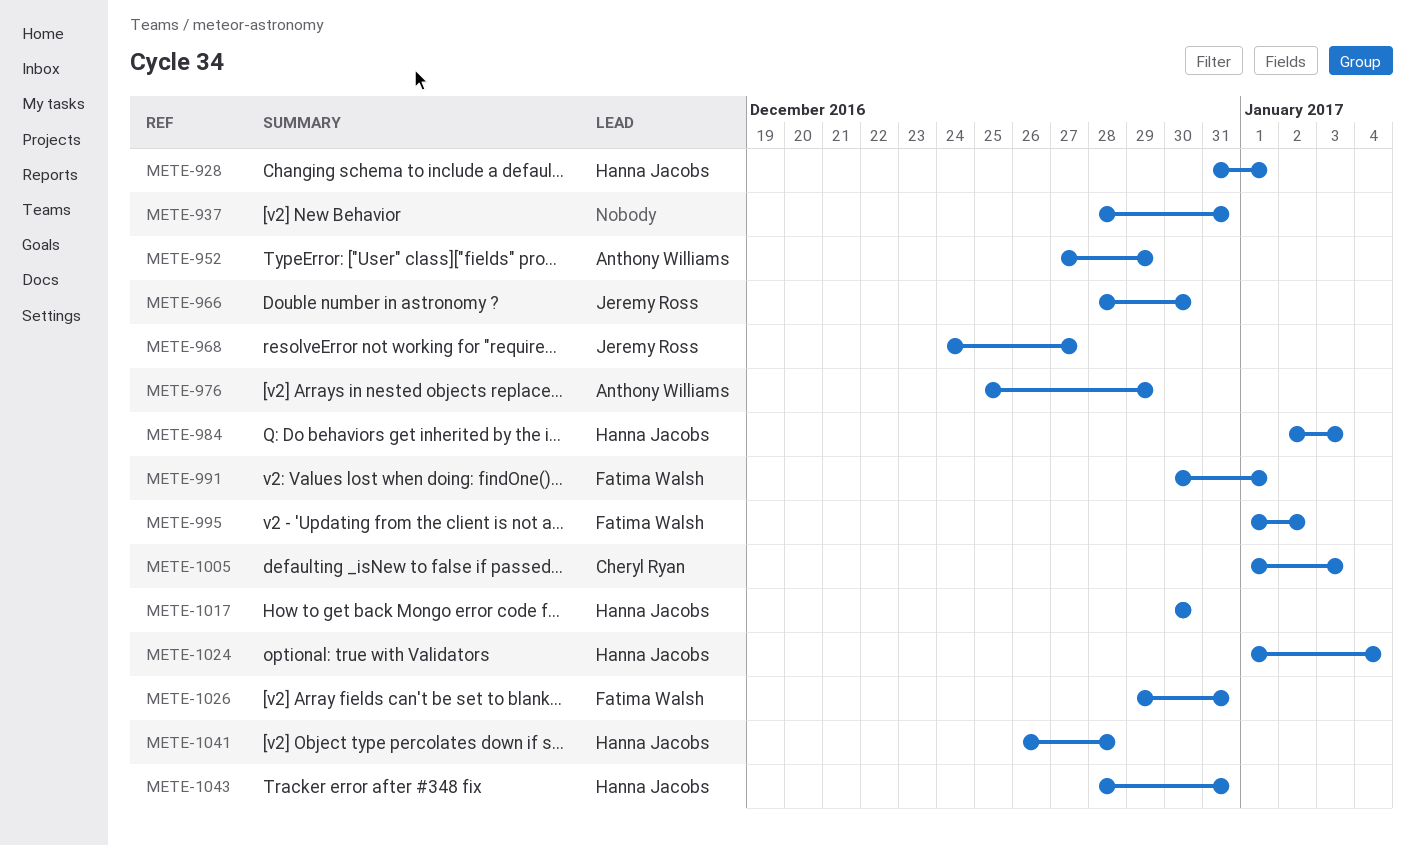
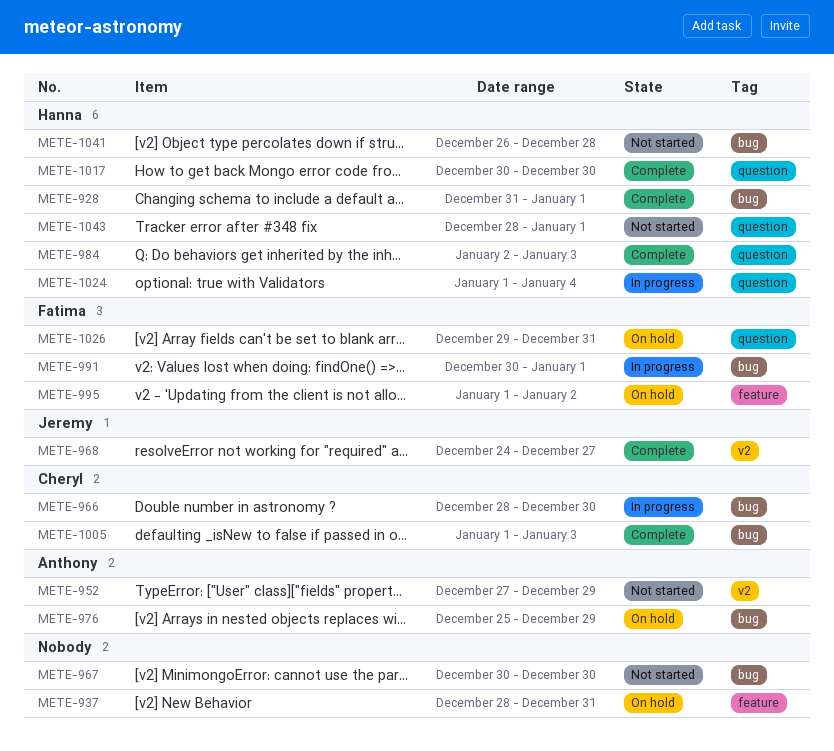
METE-966, owner: Jeremy Ross -> Cheryl Ryan
METE-967: none -> present
METE-1043, due: Dec 31 -> Jan 1

